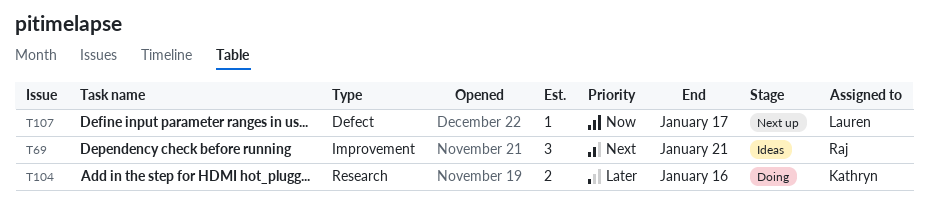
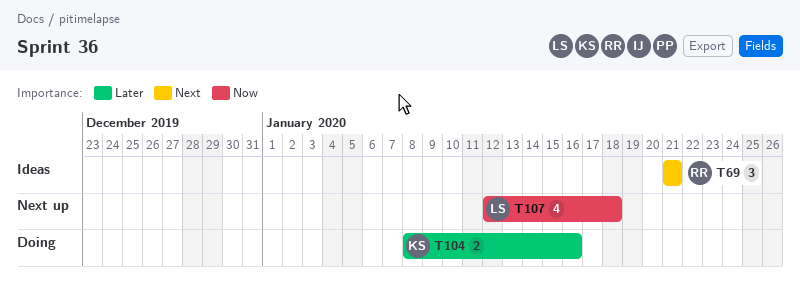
T107, estimate: 1 -> 4
T107, due: Jan 17 -> Jan 18

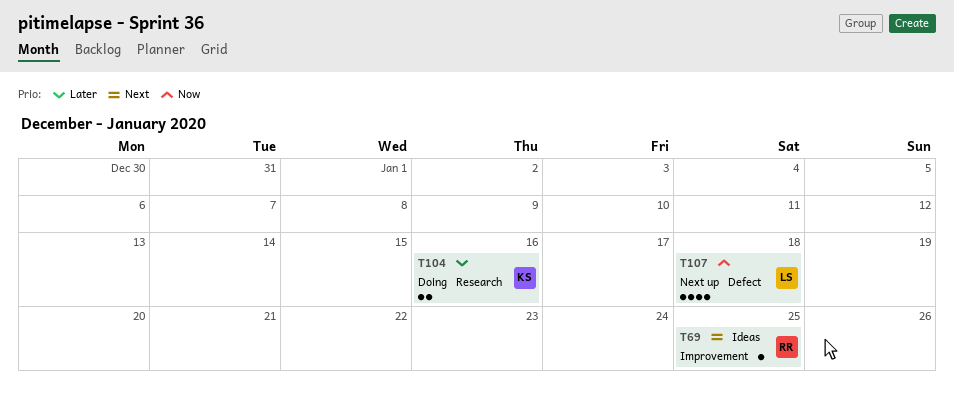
T69, estimate: 3 -> 1
T69, due: Jan 21 -> Jan 25

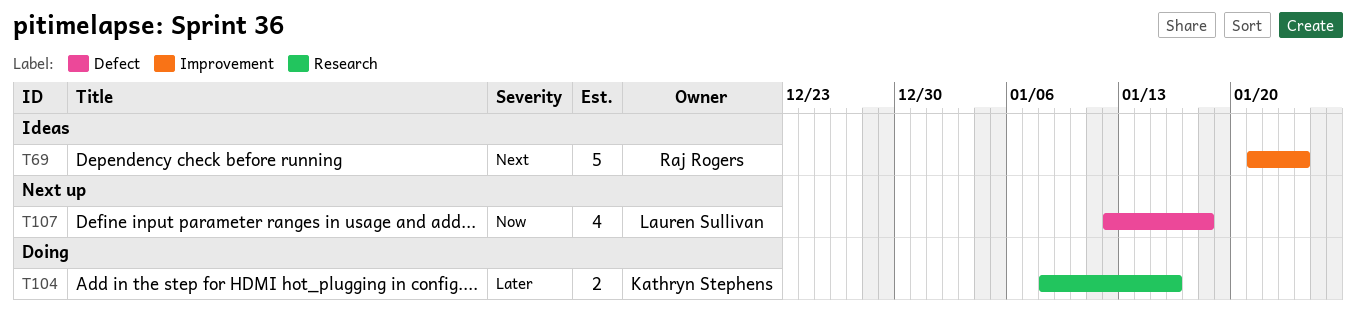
T69, estimate: 1 -> 5
T69, due: Jan 25 -> Jan 24

